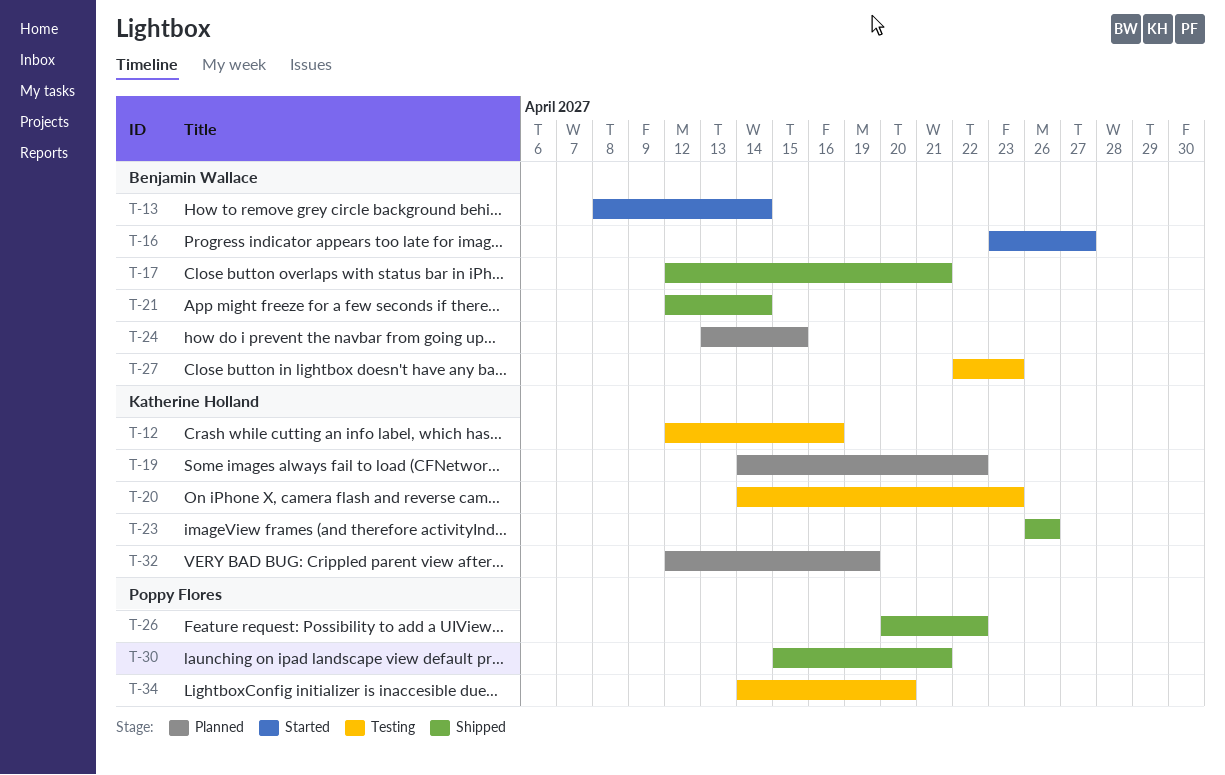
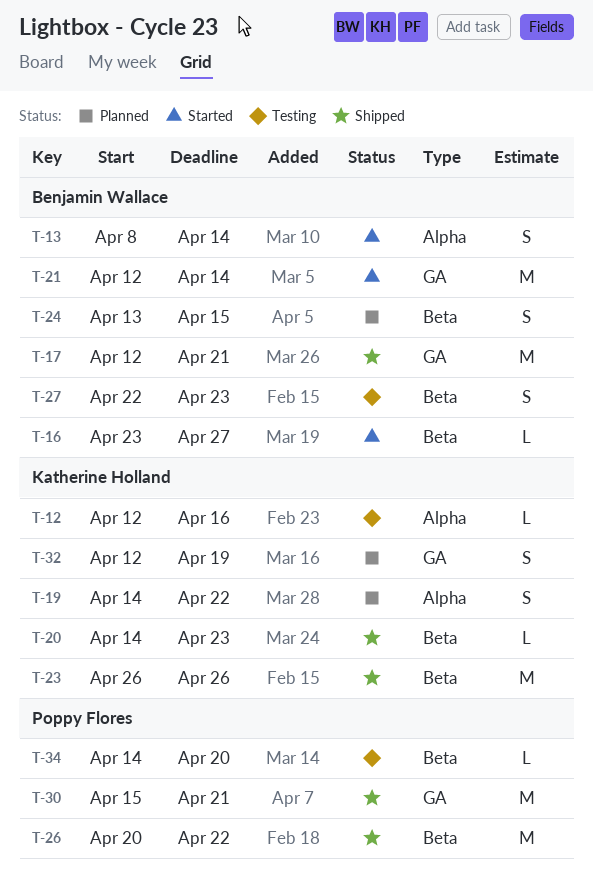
T-20, status: Testing -> Shipped
T-21, status: Shipped -> Started

